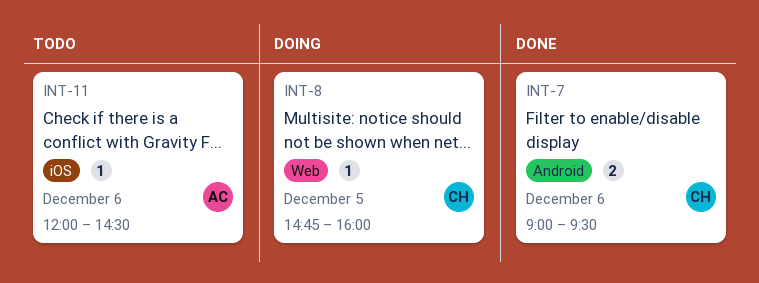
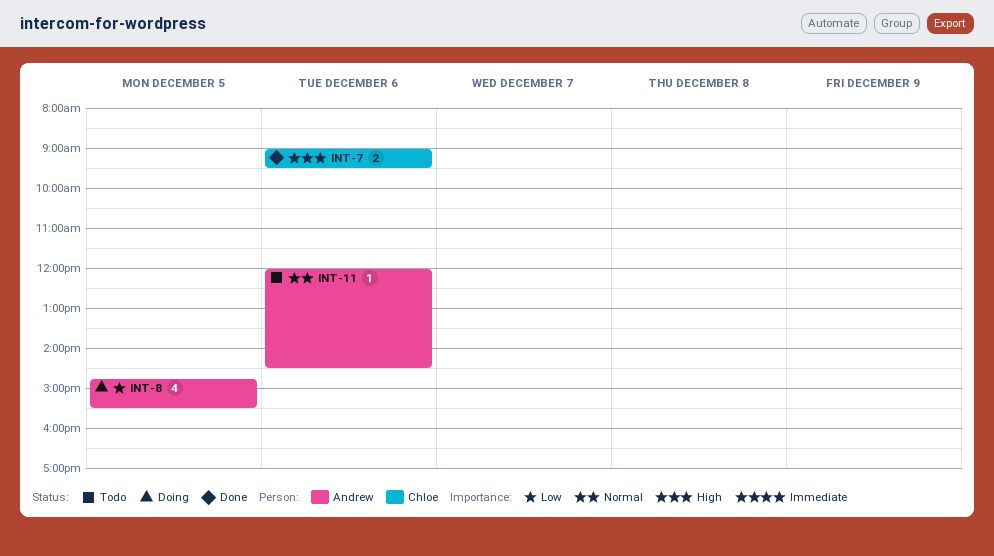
INT-8, owner: Chloe -> Andrew
INT-8, estimate: 1 -> 4
INT-8, ends: 16:00 -> 15:30

